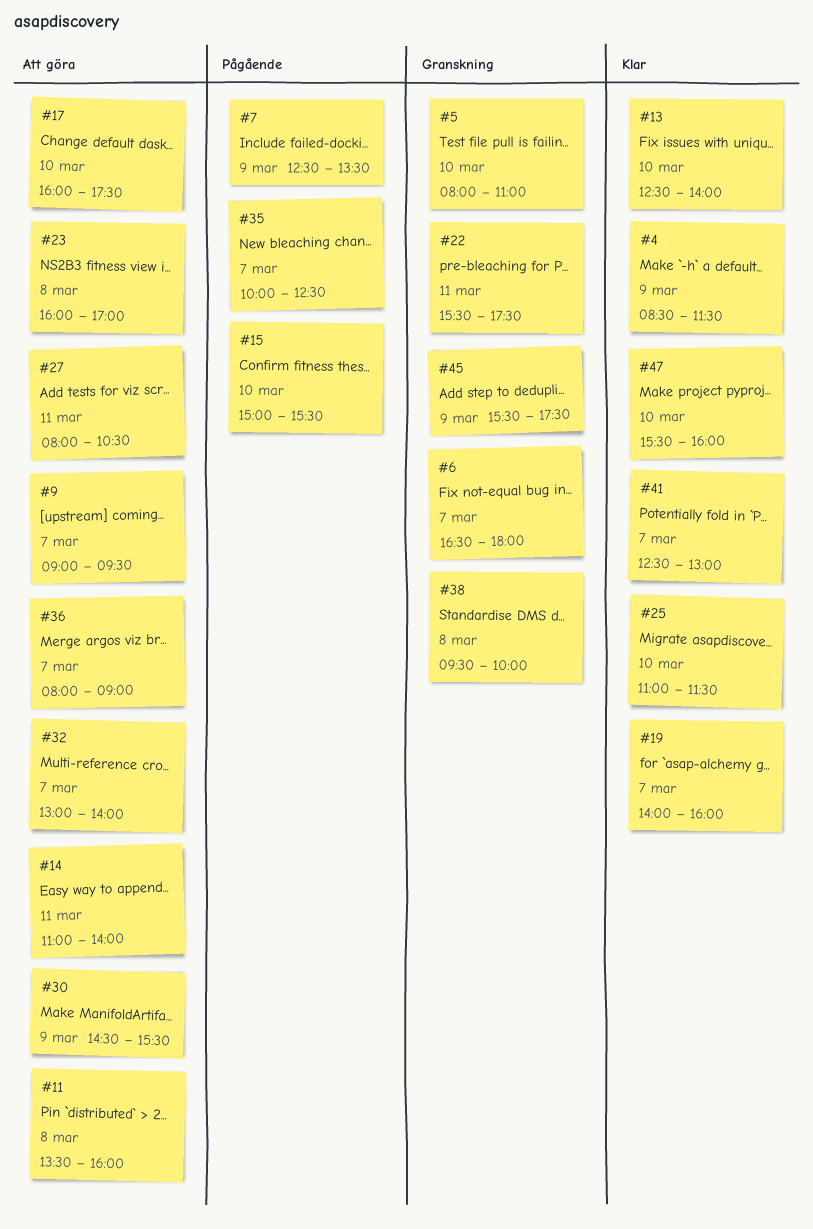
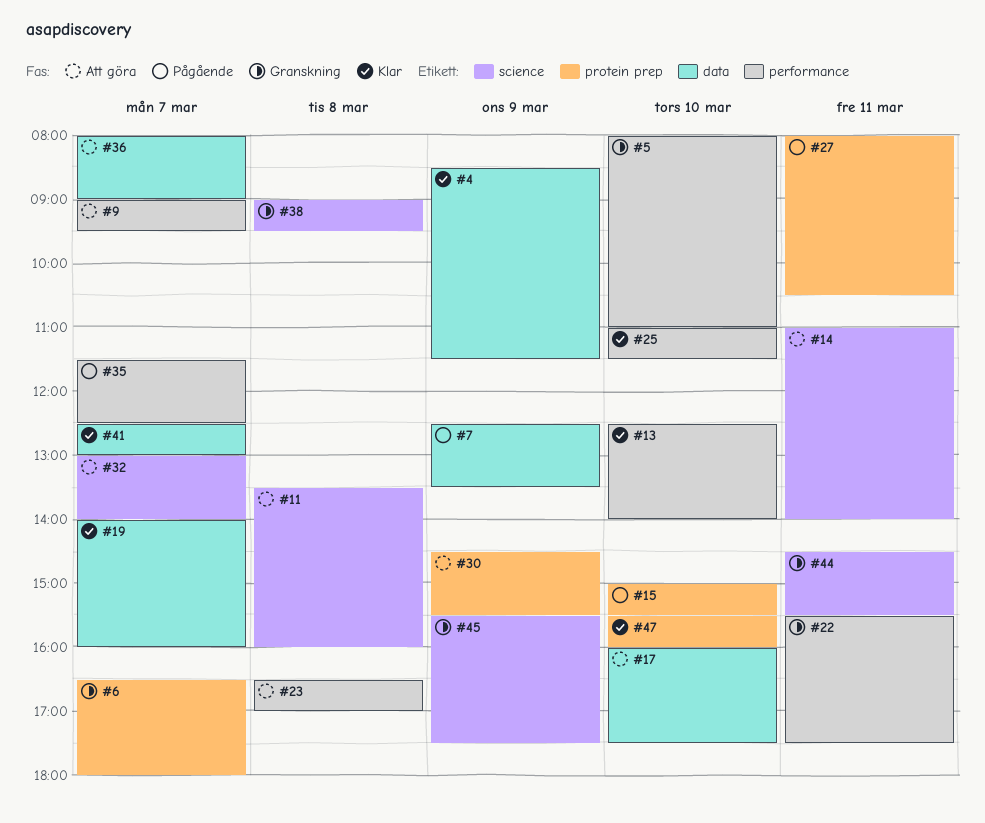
#23, begins: 16:00 -> 16:30
#27, status: Att göra -> Pågående
#35, begins: 10:00 -> 11:30
#38, begins: 09:30 -> 09:00
#38, ends: 10:00 -> 09:30
#44: none -> present

